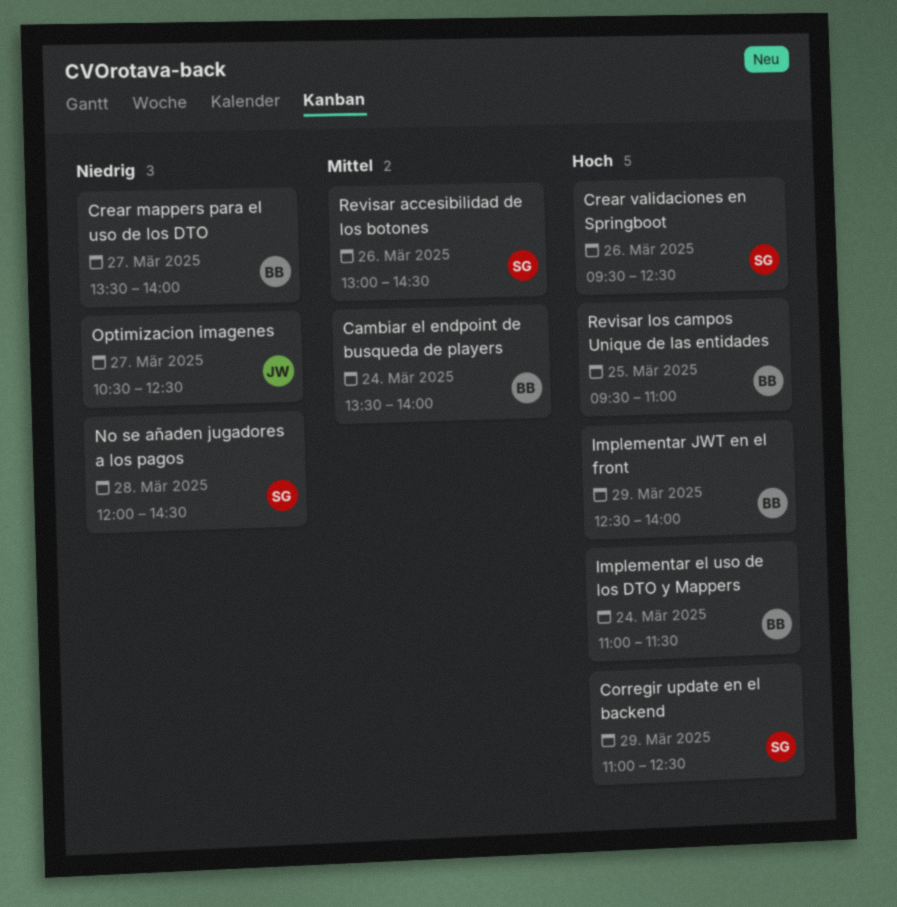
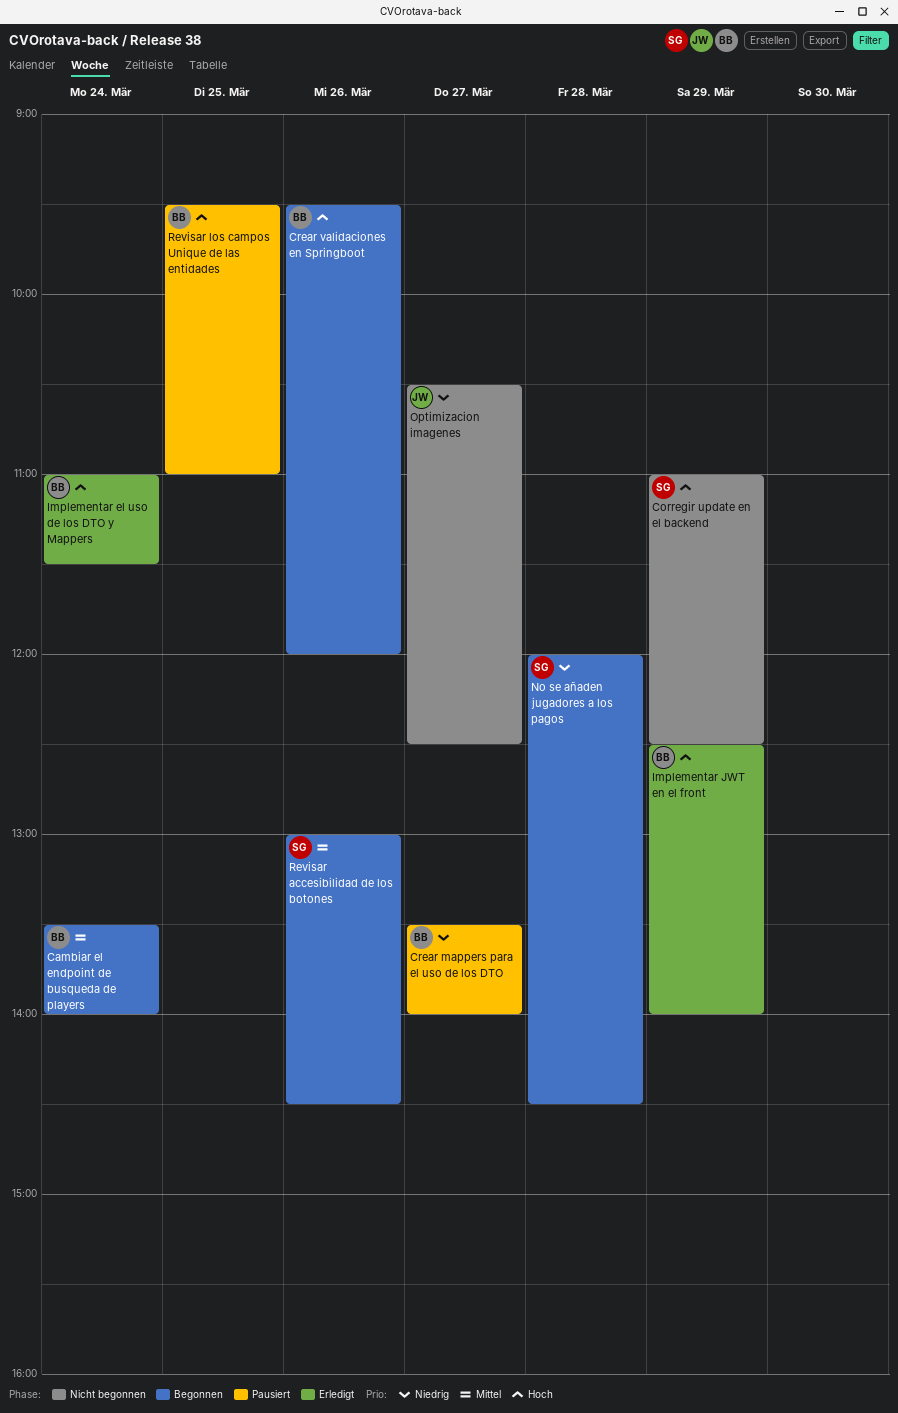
Crear validaciones en Springboot, owner: SG -> BB
Crear validaciones en Springboot, ends: 12:30 -> 12:00

